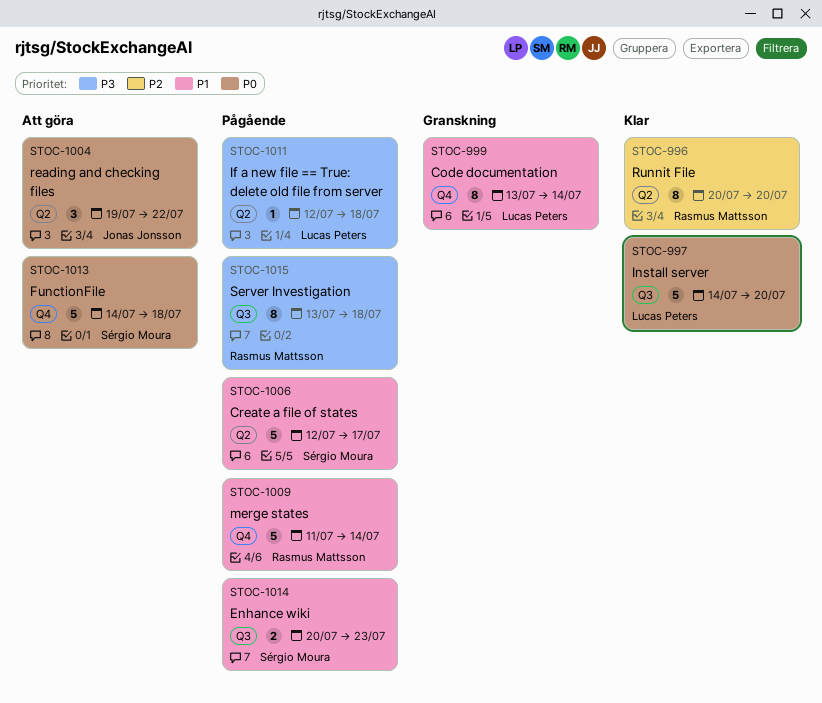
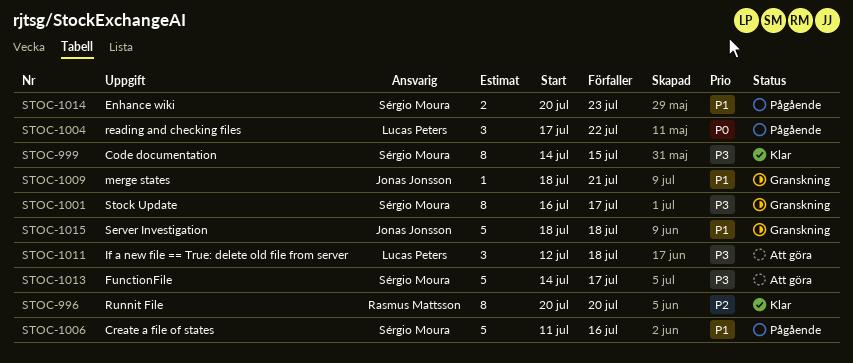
STOC-997: present -> none
STOC-999, status: Granskning -> Klar
STOC-999, owner: Lucas Peters -> Sérgio Moura
STOC-999, priority: P1 -> P3
STOC-999, start: Jul 13 -> Jul 14
STOC-999, due: Jul 14 -> Jul 15
STOC-1001: none -> present
STOC-1004, status: Att göra -> Pågående
STOC-1004, owner: Jonas Jonsson -> Lucas Peters
STOC-1004, start: Jul 19 -> Jul 17
STOC-1006, start: Jul 12 -> Jul 11
STOC-1006, due: Jul 17 -> Jul 16
STOC-1009, status: Pågående -> Granskning
STOC-1009, owner: Rasmus Mattsson -> Jonas Jonsson
STOC-1009, estimate: 5 -> 1
STOC-1009, start: Jul 11 -> Jul 18
STOC-1009, due: Jul 14 -> Jul 21
STOC-1011, status: Pågående -> Att göra
STOC-1011, estimate: 1 -> 3
STOC-1013, priority: P0 -> P3
STOC-1013, due: Jul 18 -> Jul 17
STOC-1015, status: Pågående -> Granskning
STOC-1015, owner: Rasmus Mattsson -> Jonas Jonsson
STOC-1015, priority: P3 -> P1
STOC-1015, estimate: 8 -> 5
STOC-1015, start: Jul 13 -> Jul 18

